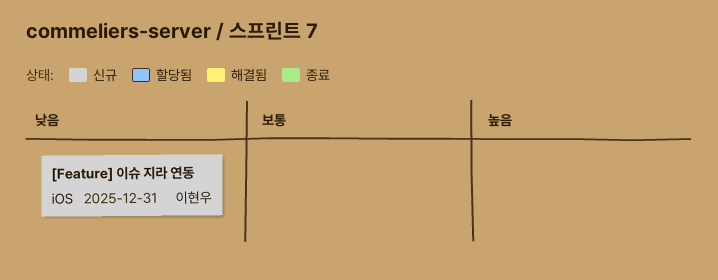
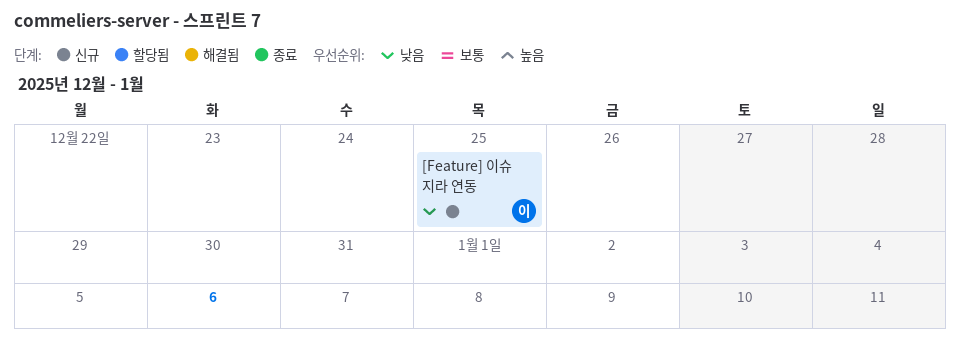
[Feature] 이슈 지라 연동, due: Dec 31 -> Dec 25

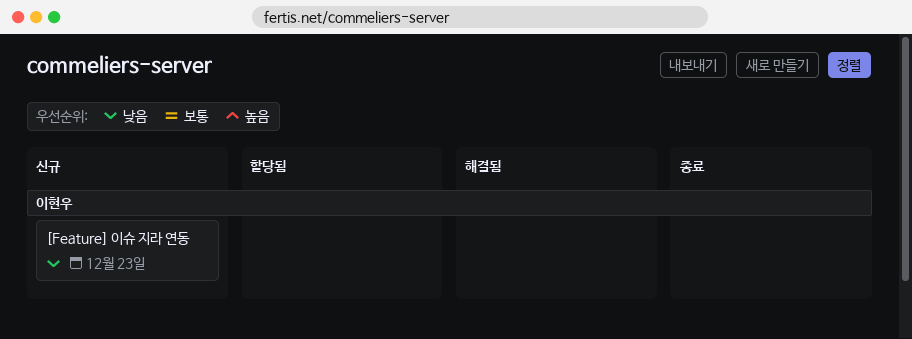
[Feature] 이슈 지라 연동, due: Dec 25 -> Dec 23

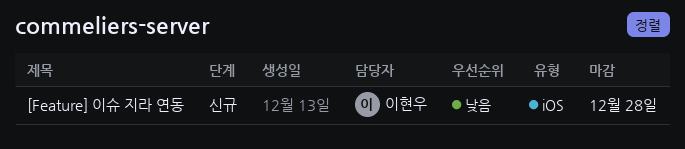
[Feature] 이슈 지라 연동, due: Dec 23 -> Dec 28

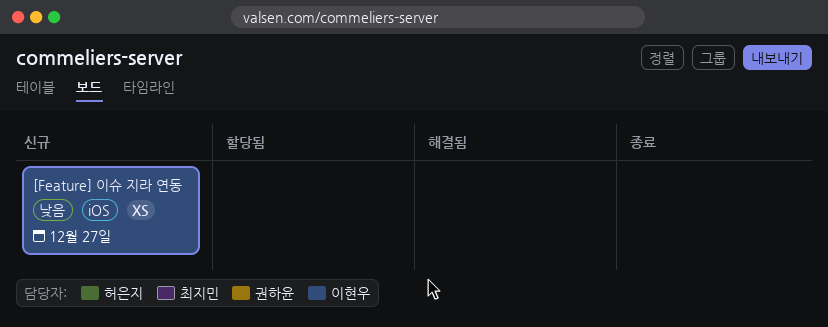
[Feature] 이슈 지라 연동, due: Dec 28 -> Dec 27

